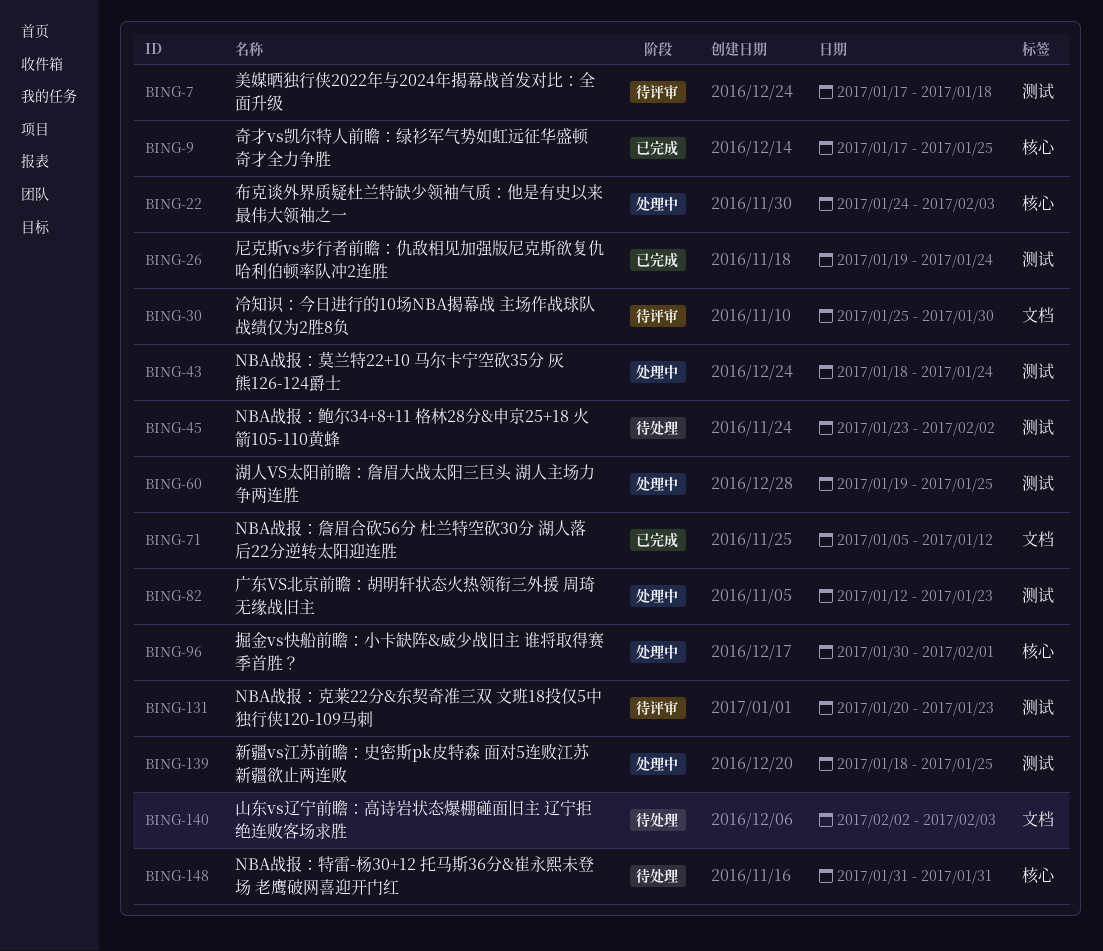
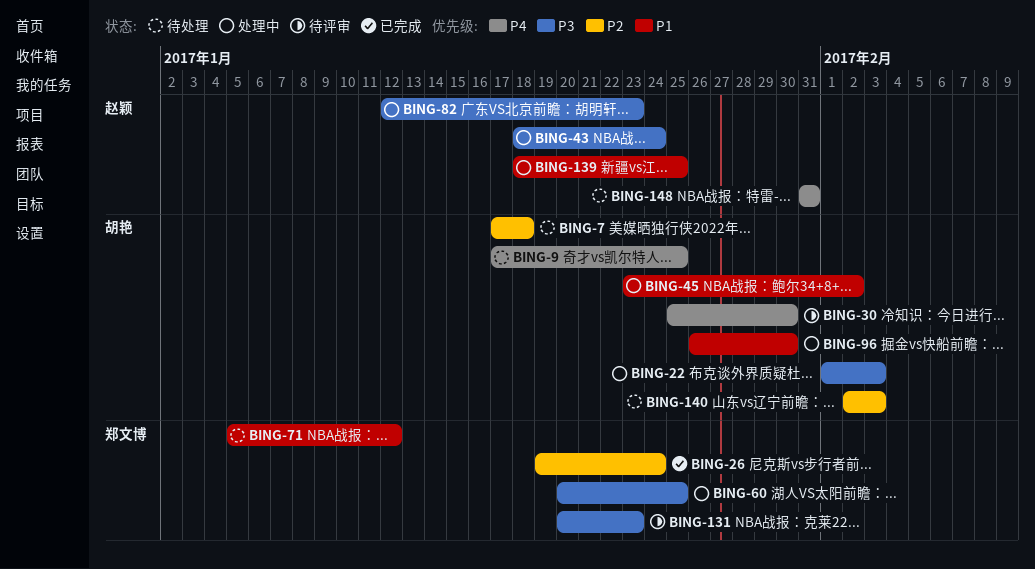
BING-7, status: 待评审 -> 待处理
BING-9, status: 已完成 -> 待处理
BING-22, start: Jan 24 -> Feb 1
BING-45, status: 待处理 -> 处理中
BING-60, start: Jan 19 -> Jan 20
BING-71, status: 已完成 -> 待处理
BING-96, start: Jan 30 -> Jan 26
BING-96, due: Feb 1 -> Jan 30

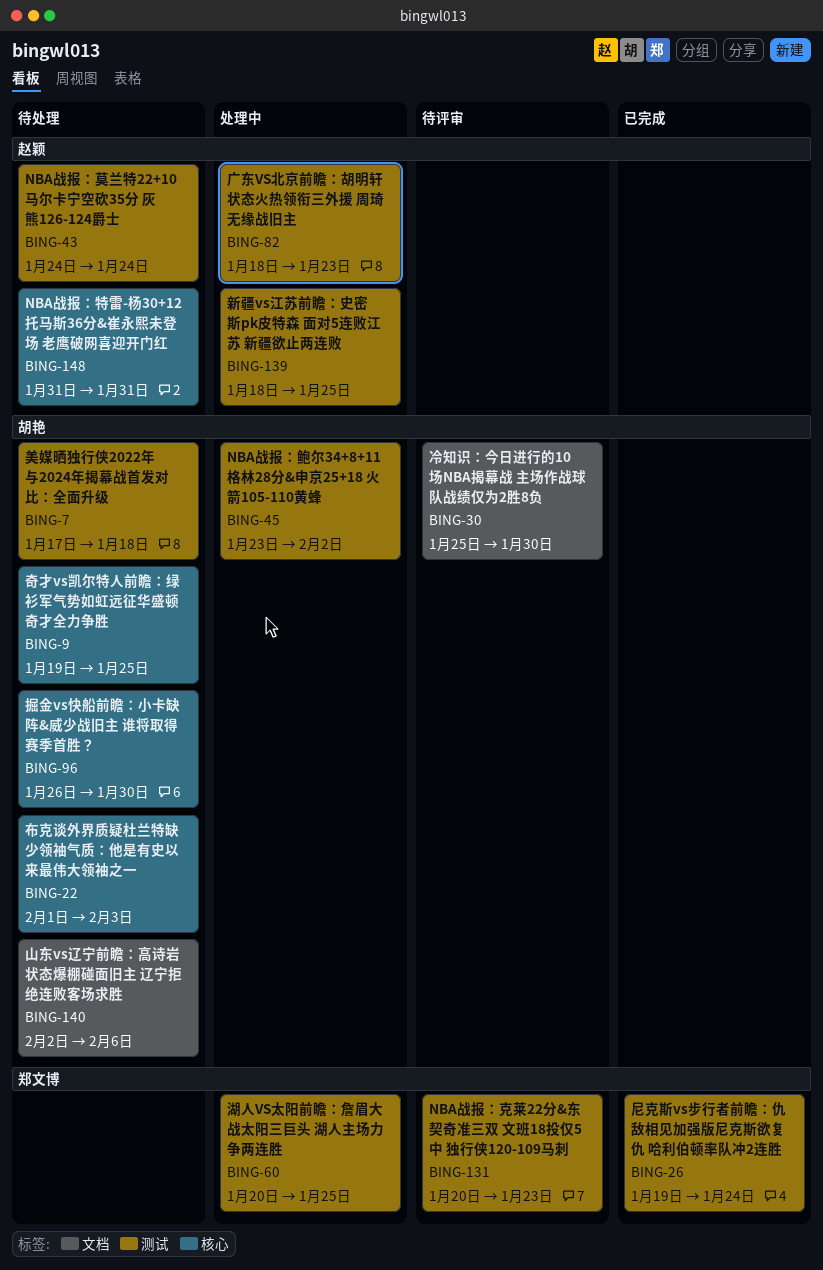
BING-9, start: Jan 17 -> Jan 19
BING-22, status: 处理中 -> 待处理
BING-43, status: 处理中 -> 待处理
BING-43, start: Jan 18 -> Jan 24
BING-71: present -> none
BING-82, start: Jan 12 -> Jan 18
BING-96, status: 处理中 -> 待处理
BING-140, due: Feb 3 -> Feb 6

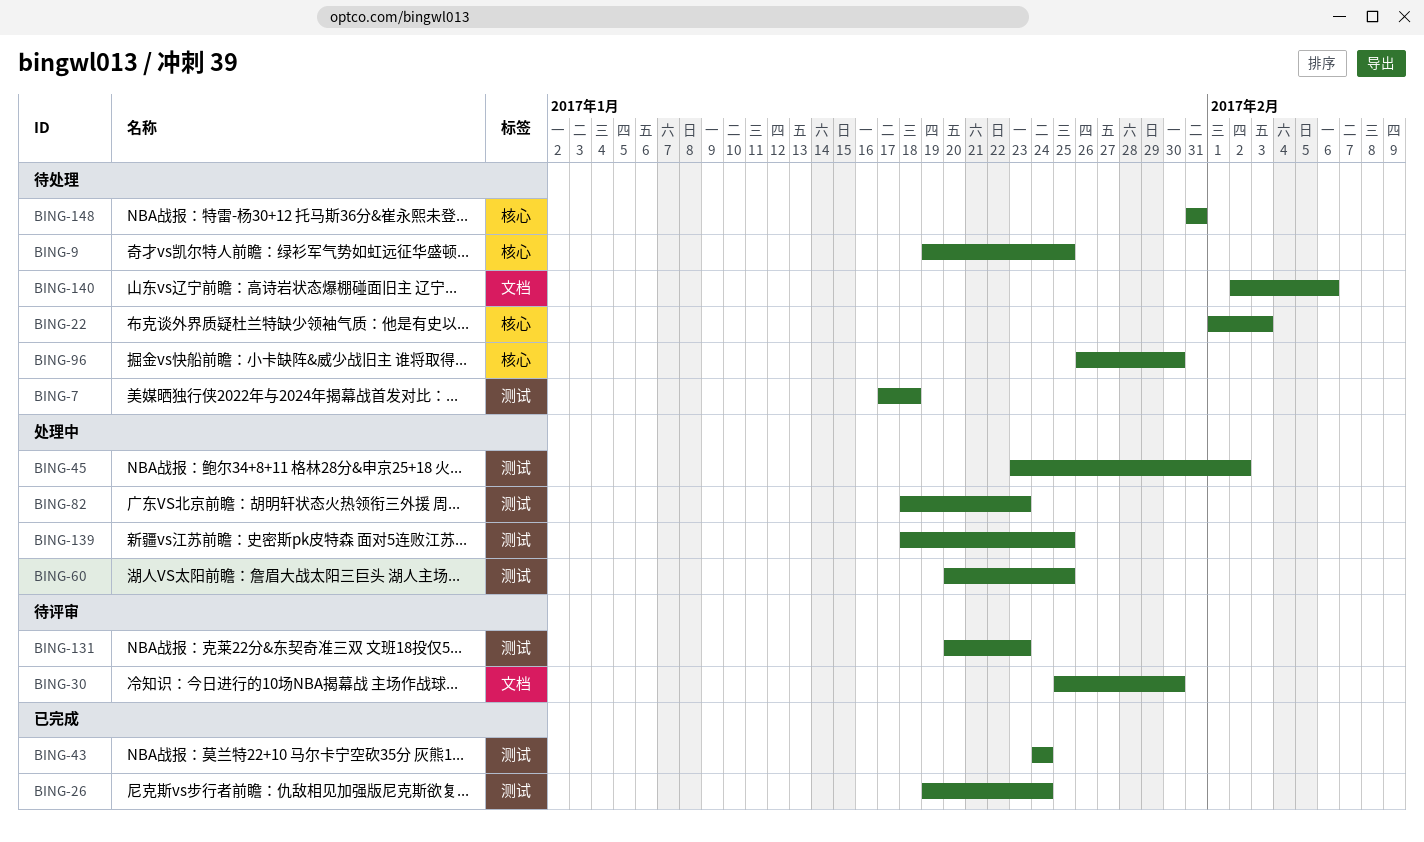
BING-43, status: 待处理 -> 已完成

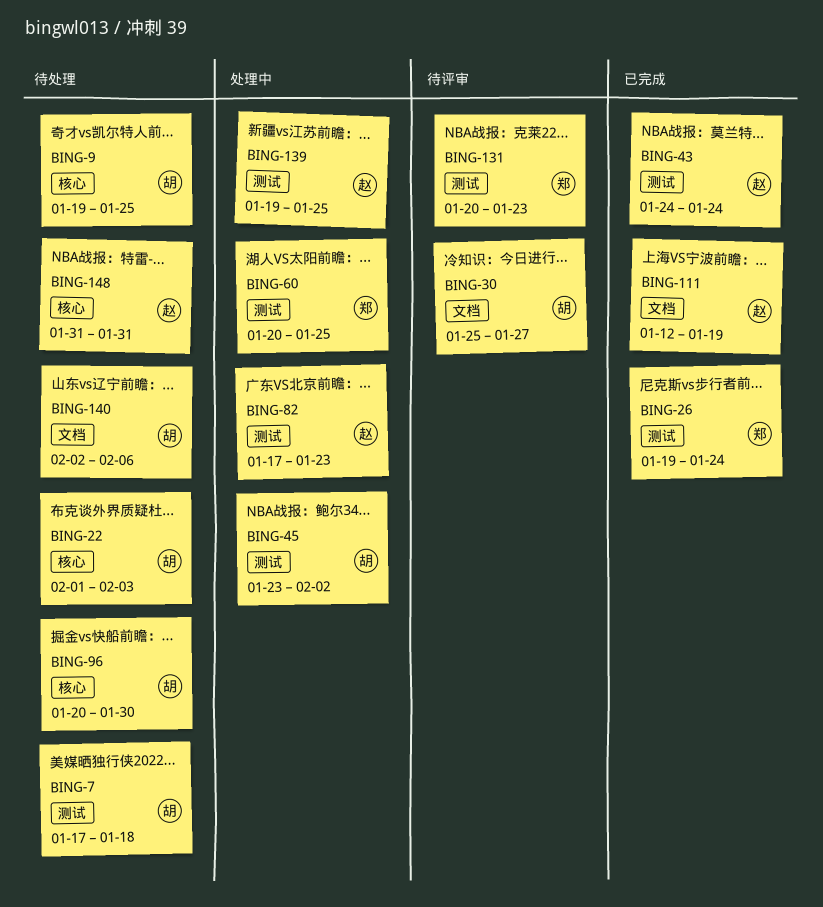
BING-30, due: Jan 30 -> Jan 27
BING-82, start: Jan 18 -> Jan 17
BING-96, start: Jan 26 -> Jan 20
BING-111: none -> present
BING-139, start: Jan 18 -> Jan 19

